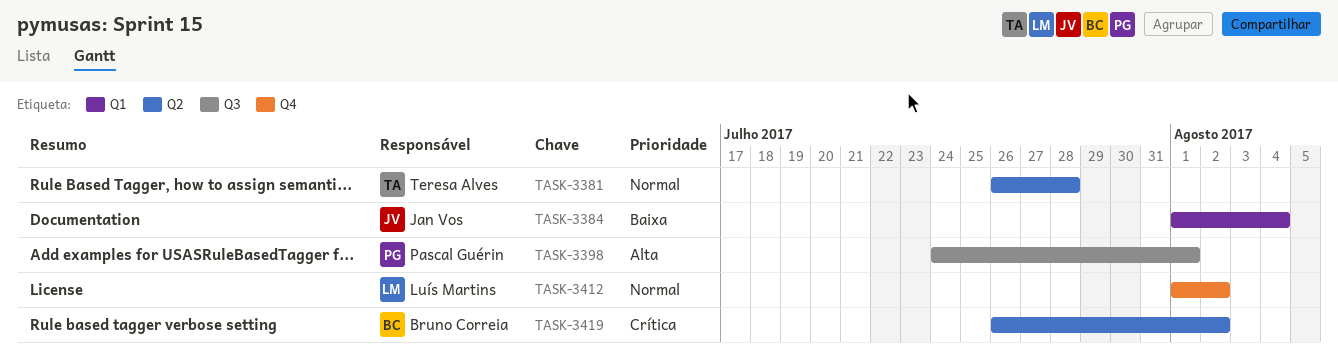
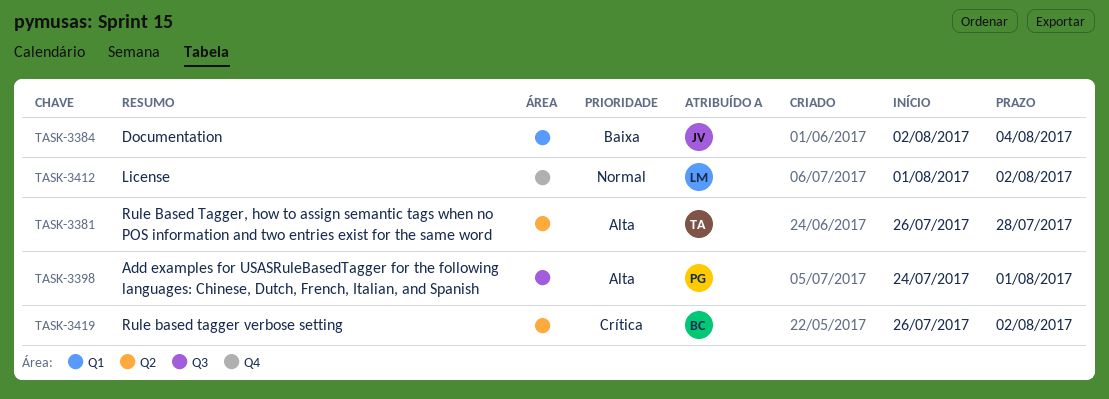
TASK-3381, priority: Normal -> Alta
TASK-3384, start: Aug 1 -> Aug 2

